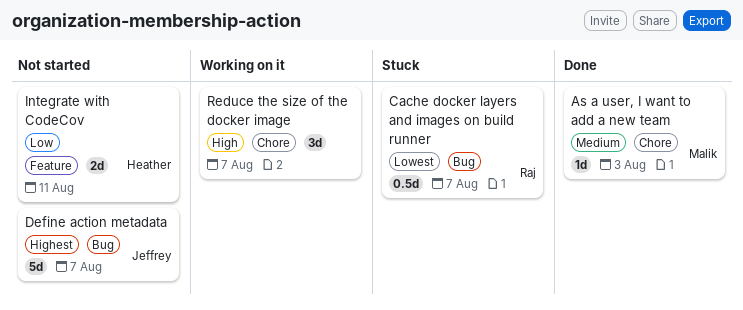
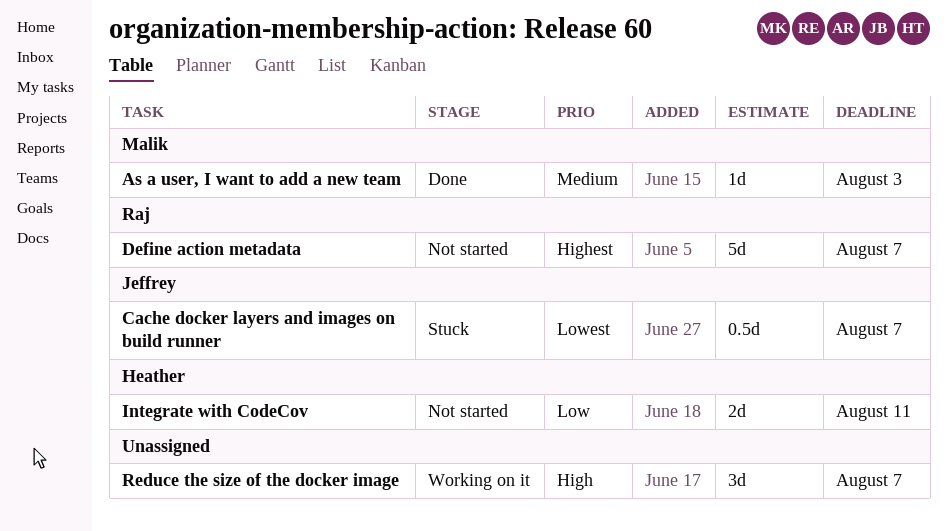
Cache docker layers and images on build runner, owner: Raj -> Jeffrey
Define action metadata, owner: Jeffrey -> Raj

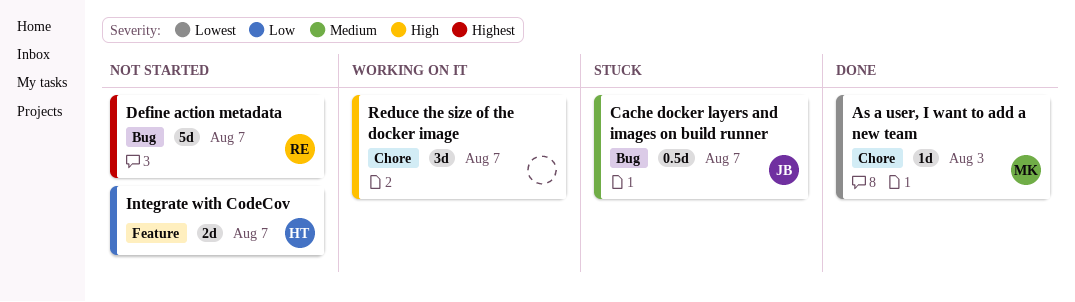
As a user, I want to add a new team, priority: Medium -> Lowest
Cache docker layers and images on build runner, priority: Lowest -> Medium
Integrate with CodeCov, due: Aug 11 -> Aug 7

